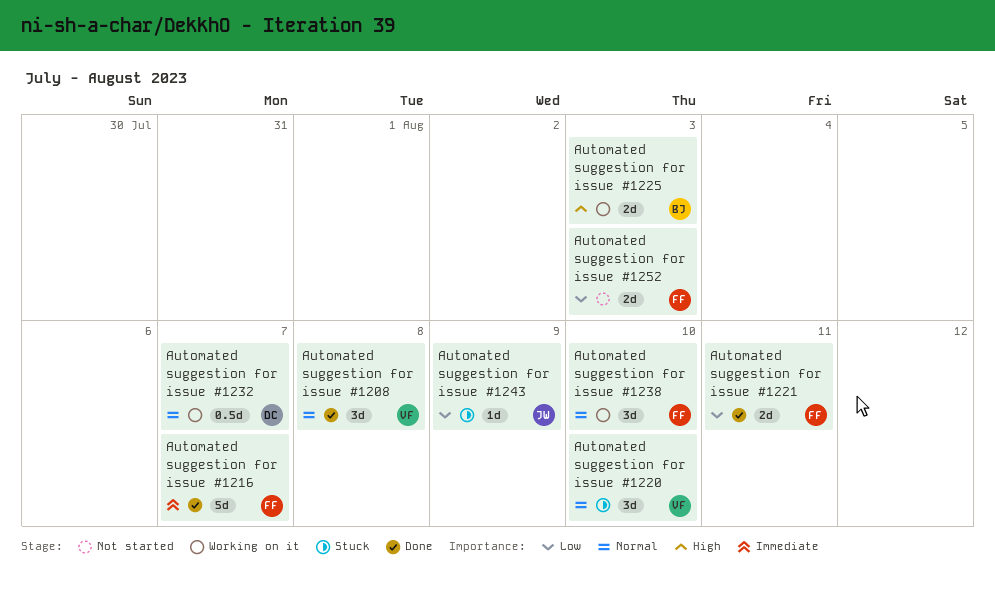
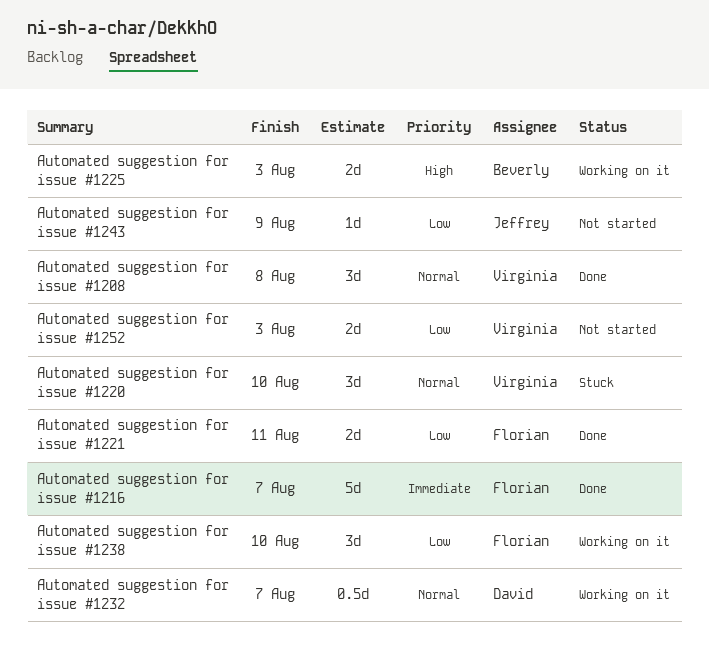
Automated suggestion for issue #1238, priority: Normal -> Low
Automated suggestion for issue #1243, status: Stuck -> Not started
Automated suggestion for issue #1252, owner: Florian -> Virginia

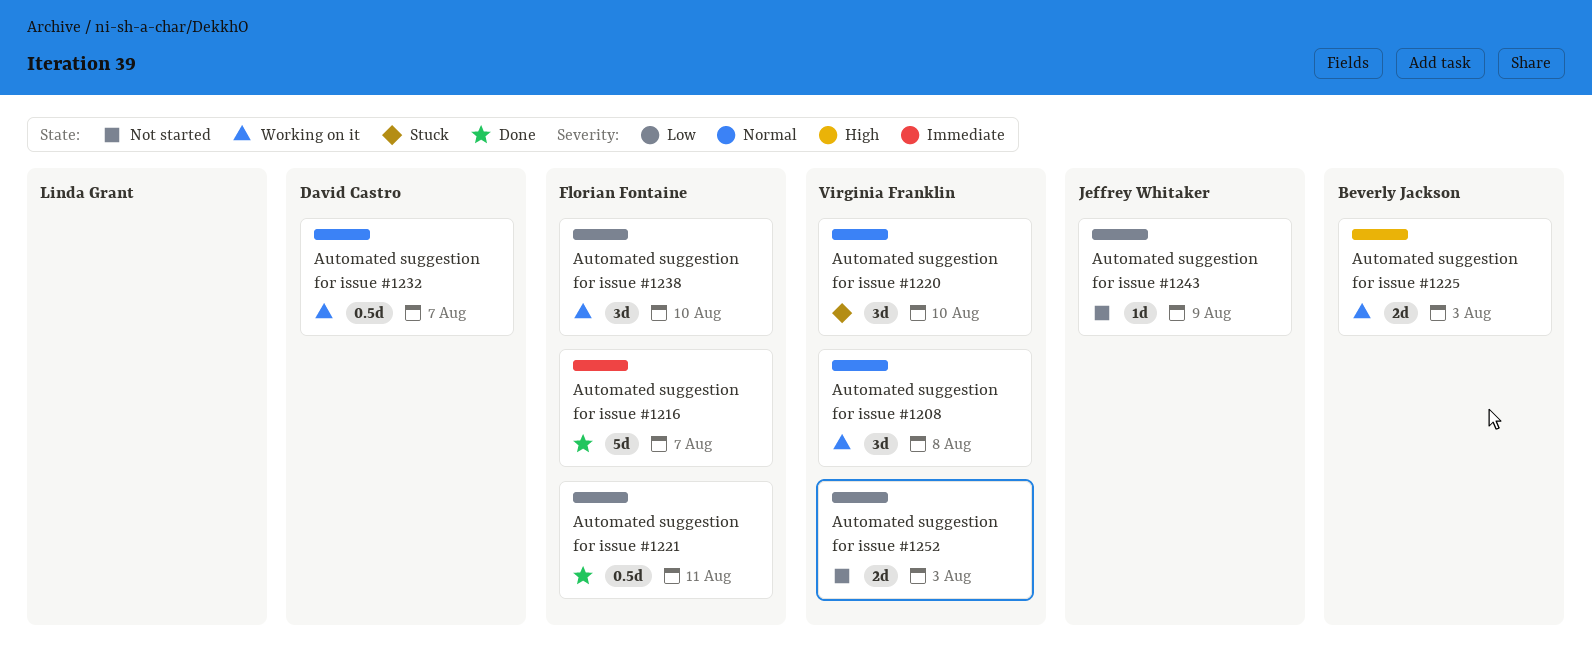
Automated suggestion for issue #1208, status: Done -> Working on it
Automated suggestion for issue #1221, estimate: 2d -> 0.5d

